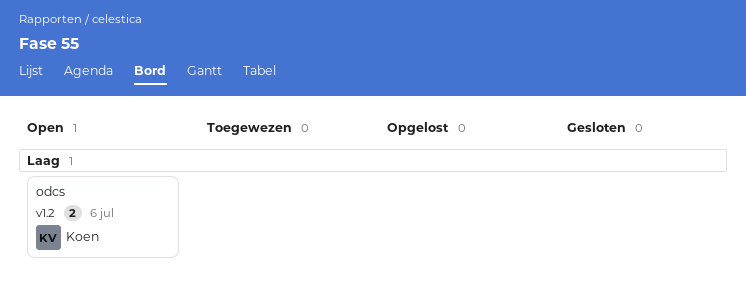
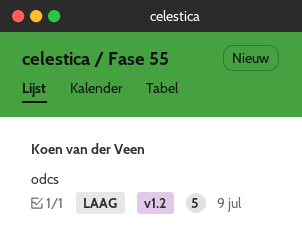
odcs, estimate: 2 -> 5
odcs, due: Jul 6 -> Jul 9

